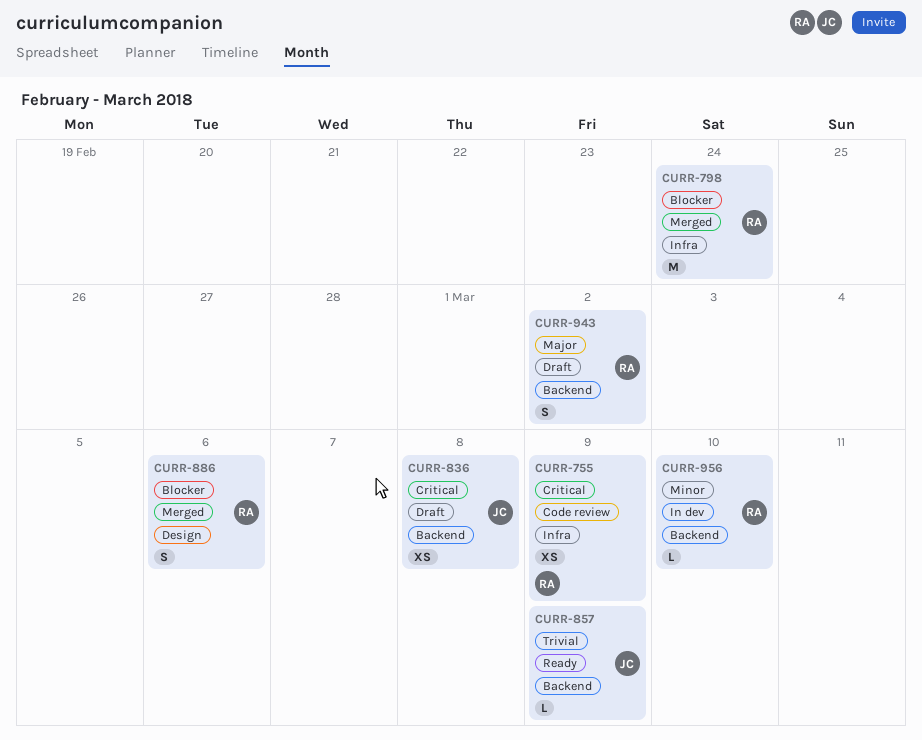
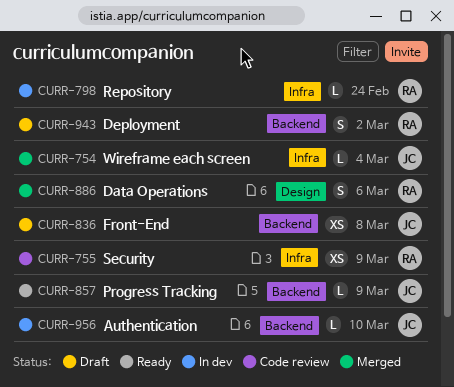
CURR-754: none -> present
CURR-798, status: Merged -> In dev
CURR-798, estimate: M -> L
CURR-956, owner: RA -> JC

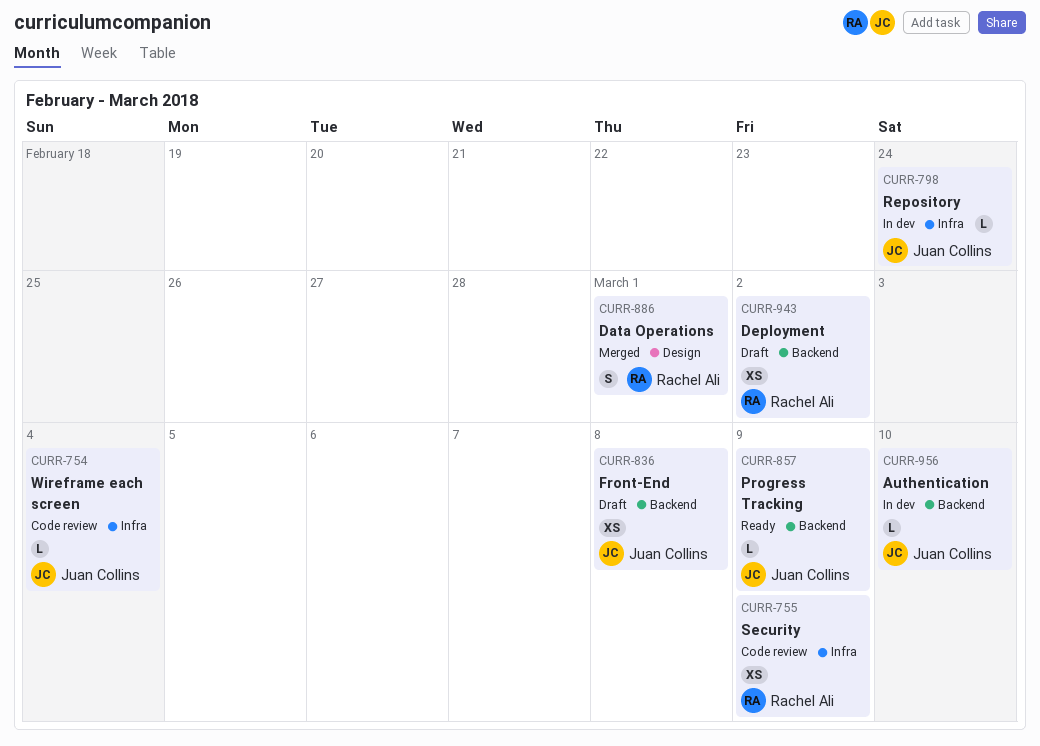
CURR-754, status: Merged -> Code review
CURR-798, owner: Rachel Ali -> Juan Collins
CURR-886, due: Mar 6 -> Mar 1
CURR-943, estimate: S -> XS

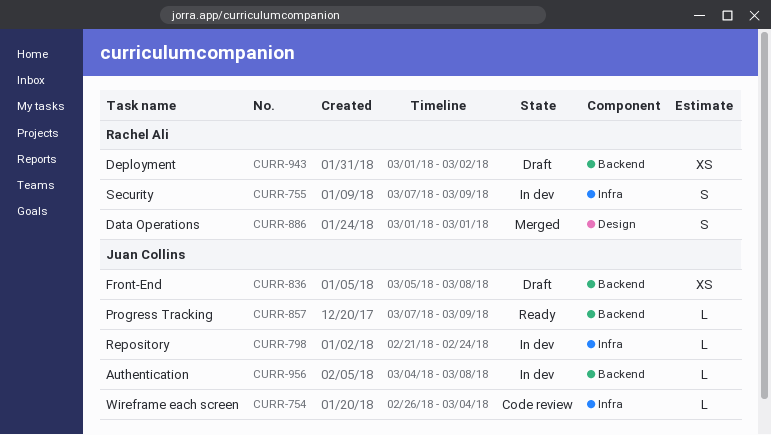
CURR-755, status: Code review -> In dev
CURR-755, estimate: XS -> S
CURR-956, due: Mar 10 -> Mar 8

